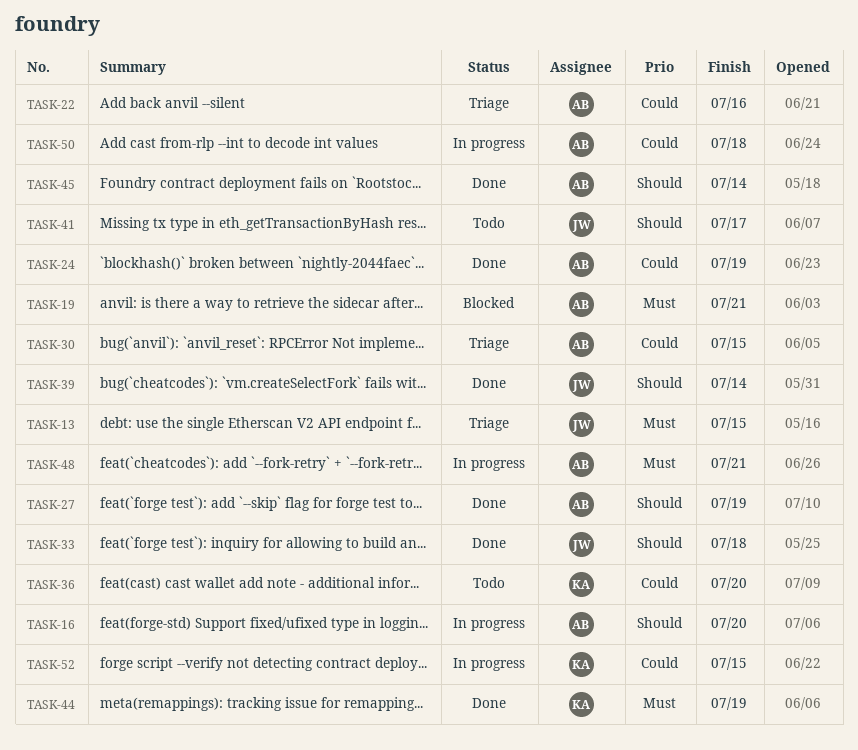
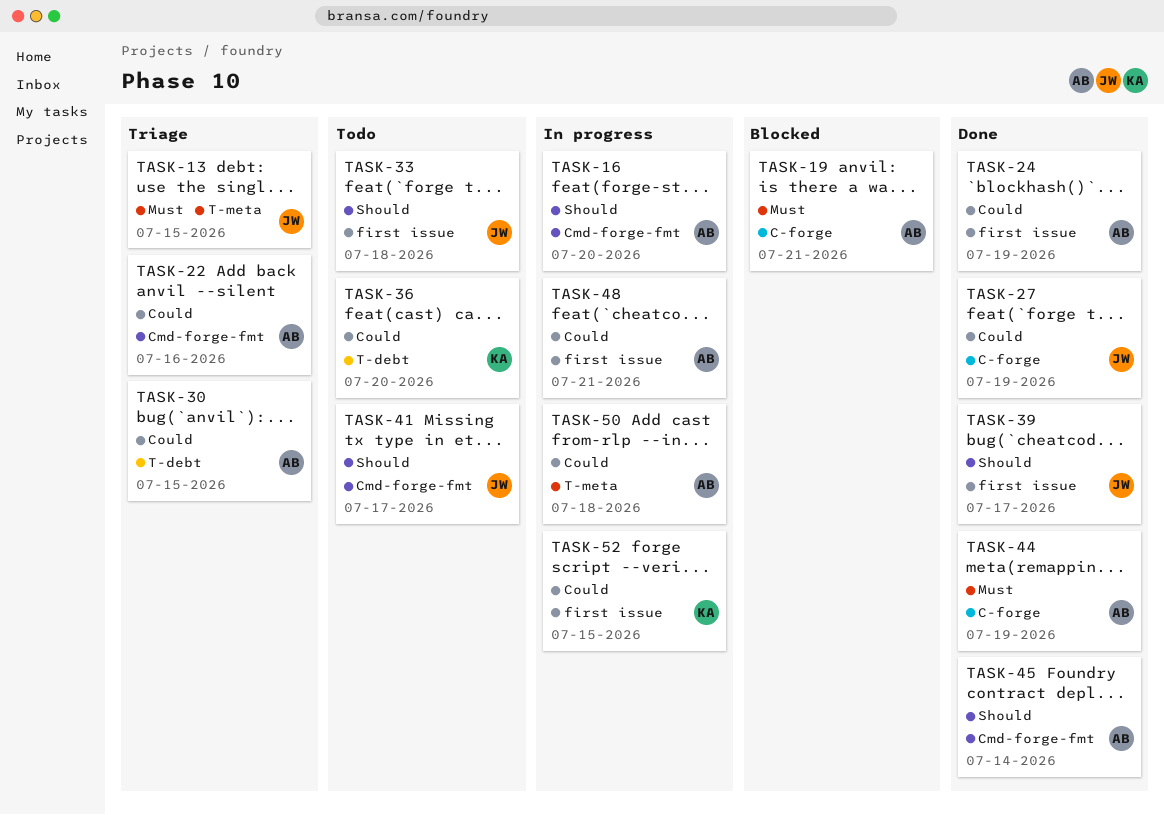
TASK-27, owner: AB -> JW
TASK-27, priority: Should -> Could
TASK-33, status: Done -> Todo
TASK-39, due: Jul 14 -> Jul 17
TASK-44, owner: KA -> AB
TASK-48, priority: Must -> Could

